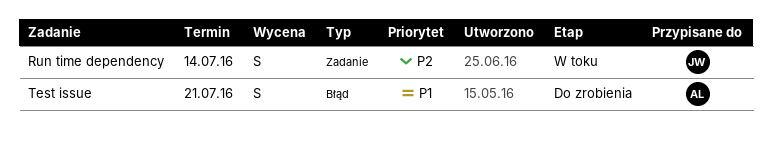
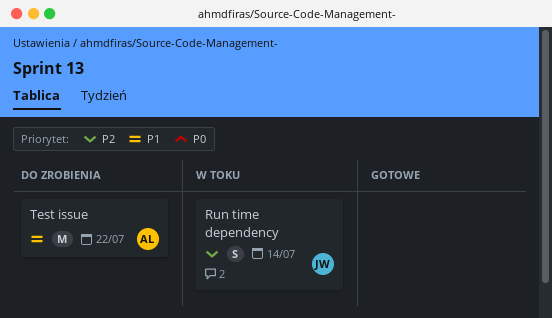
Test issue, estimate: S -> M
Test issue, due: Jul 21 -> Jul 22

